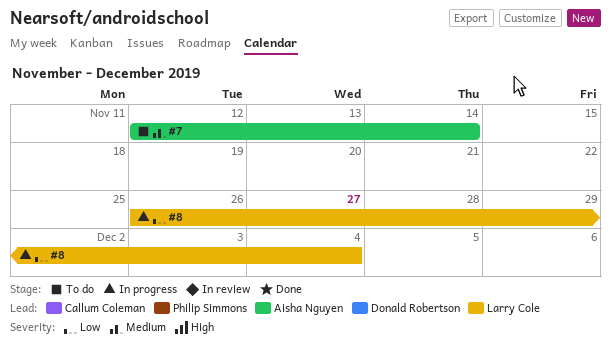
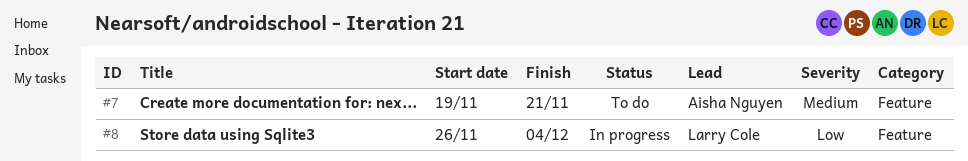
#7, start: Nov 12 -> Nov 19
#7, due: Nov 14 -> Nov 21

